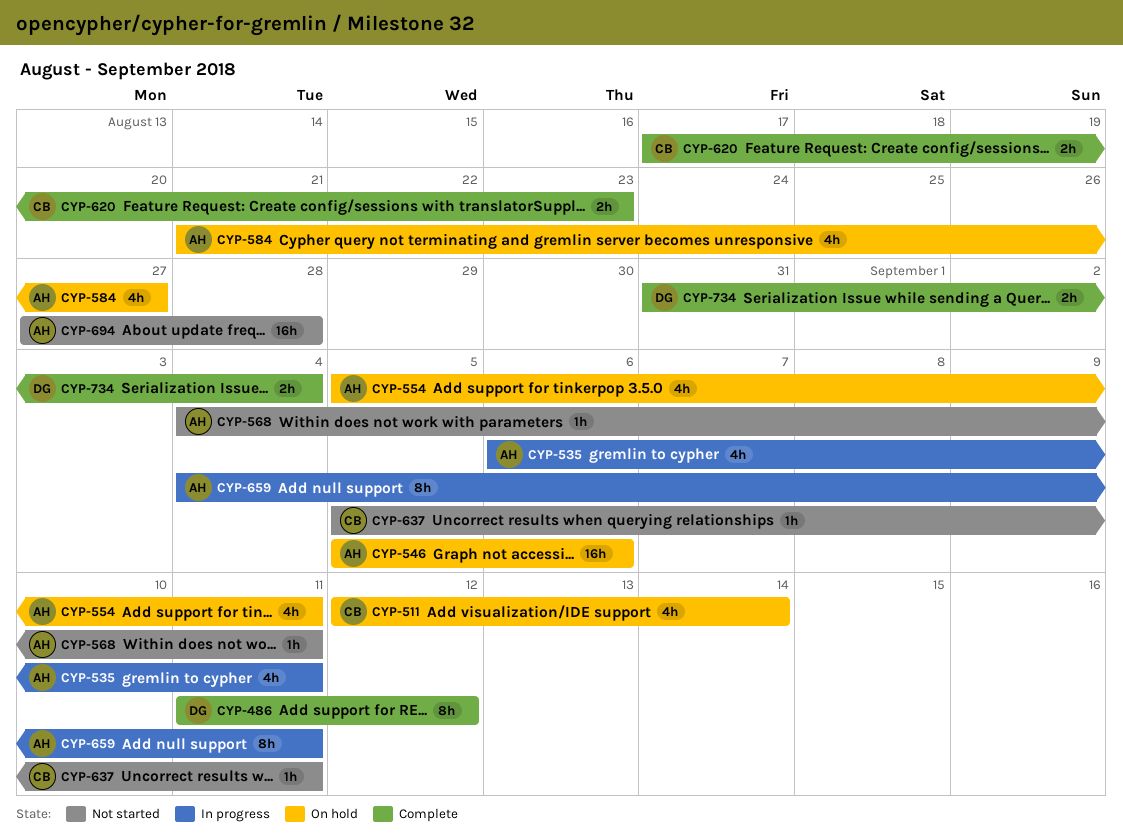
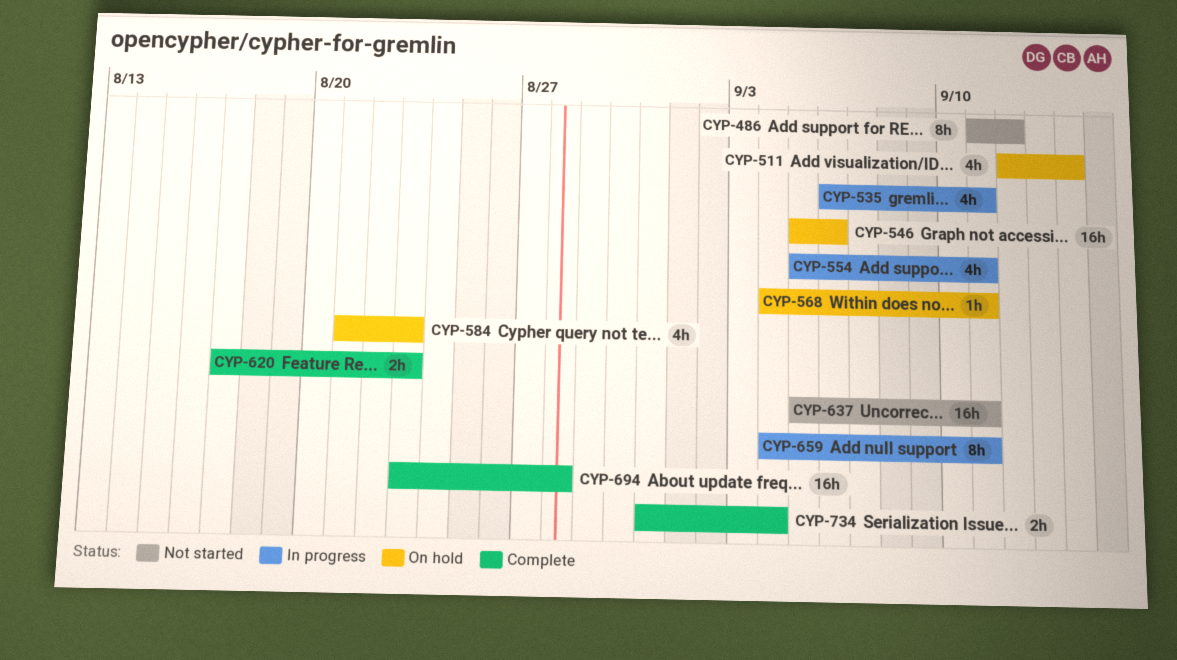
CYP-486, status: Complete -> Not started
CYP-554, status: On hold -> In progress
CYP-568, status: Not started -> On hold
CYP-584, due: Aug 27 -> Aug 23
CYP-637, estimate: 1h -> 16h
CYP-694, status: Not started -> Complete
CYP-694, start: Aug 27 -> Aug 23

